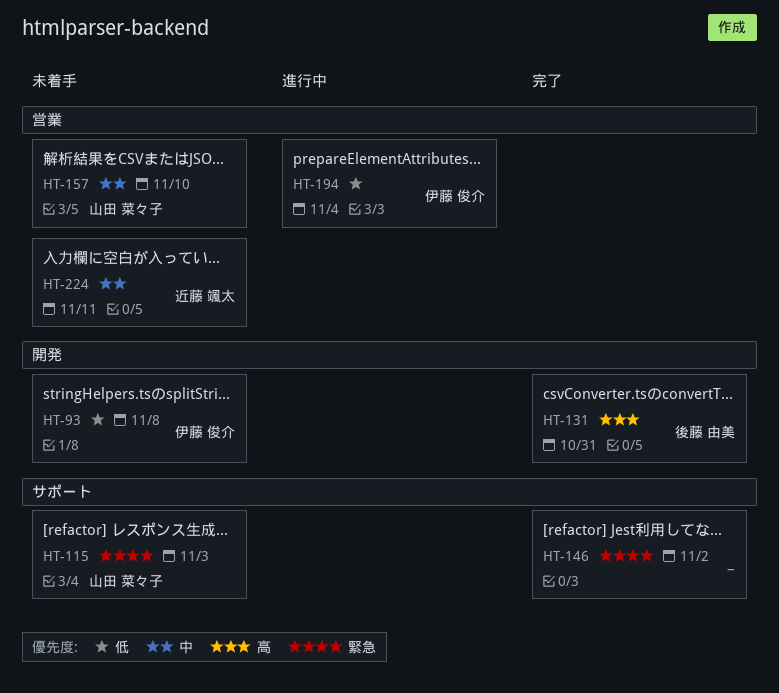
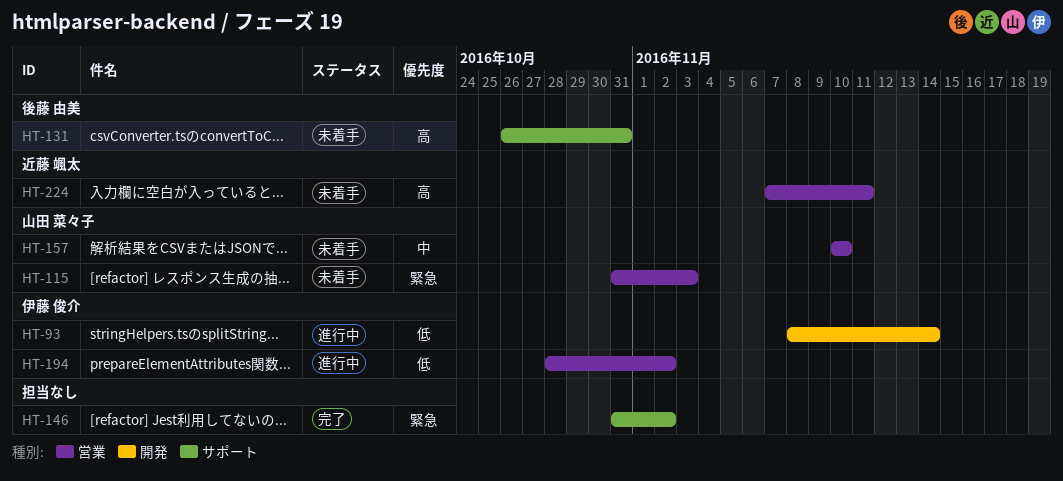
HT-93, status: 未着手 -> 進行中
HT-93, due: Nov 8 -> Nov 14
HT-115, label: サポート -> 営業
HT-131, status: 完了 -> 未着手
HT-131, label: 開発 -> サポート
HT-194, due: Nov 4 -> Nov 2
HT-224, priority: 中 -> 高

